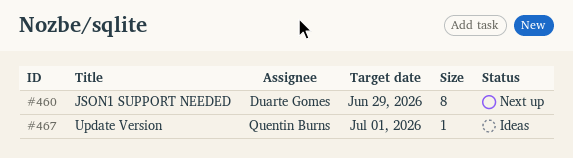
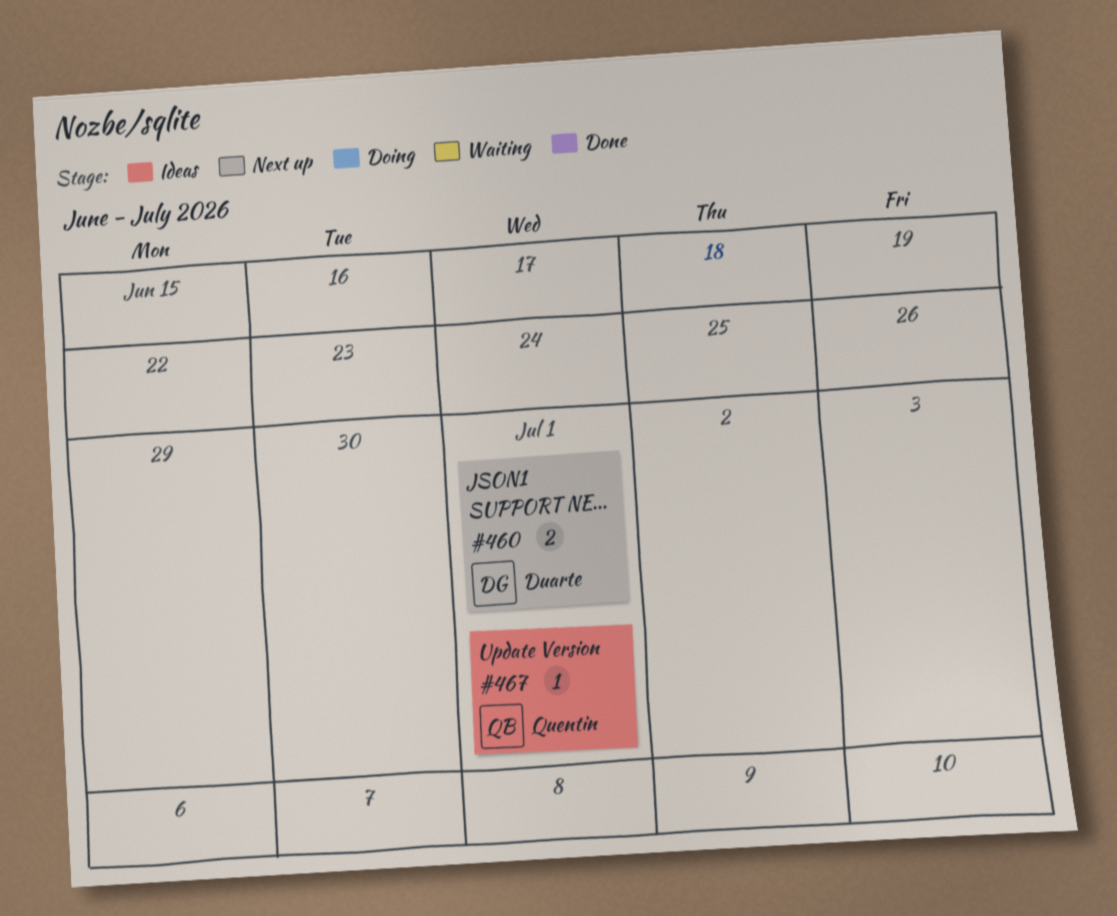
#460, estimate: 8 -> 2
#460, due: Jun 29 -> Jul 1

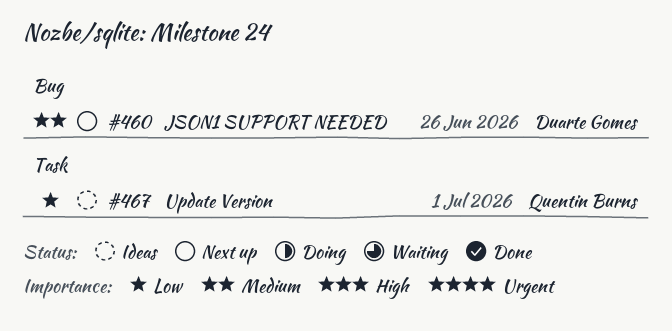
#460, due: Jul 1 -> Jun 26

